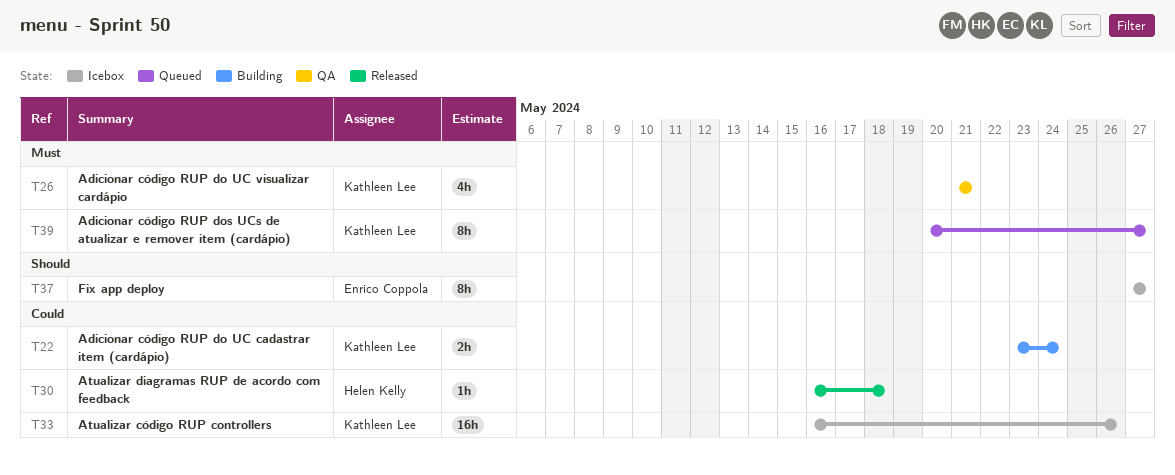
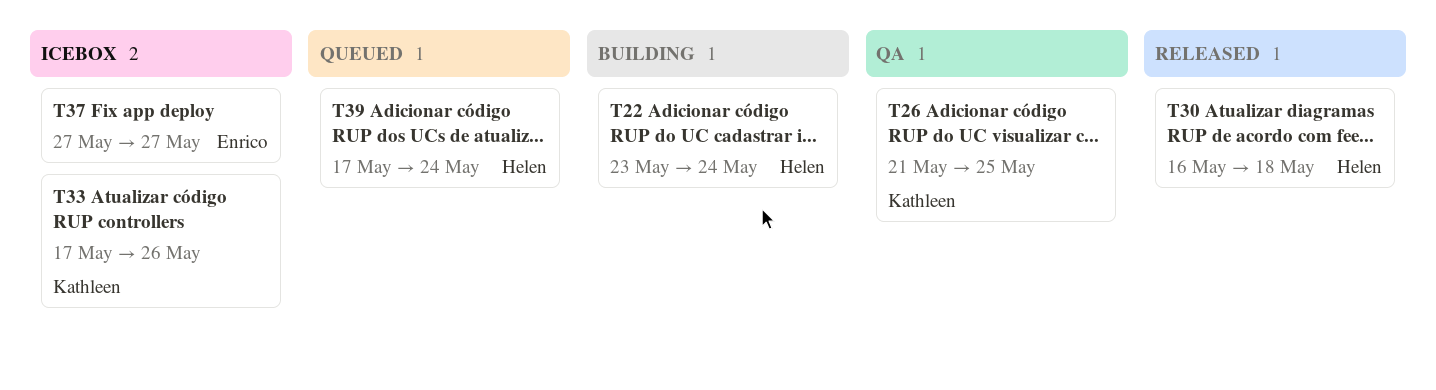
T22, owner: Kathleen Lee -> Helen Kelly
T26, due: May 21 -> May 25
T33, start: May 16 -> May 17
T39, owner: Kathleen Lee -> Helen Kelly
T39, start: May 20 -> May 17
T39, due: May 27 -> May 24

